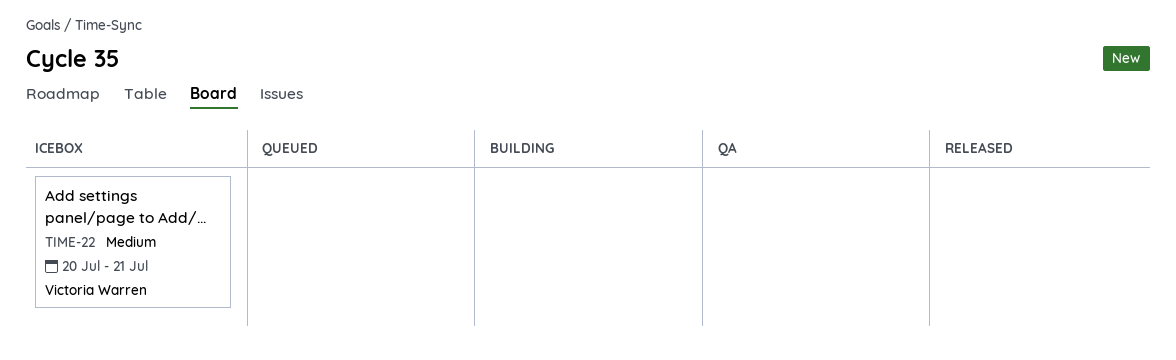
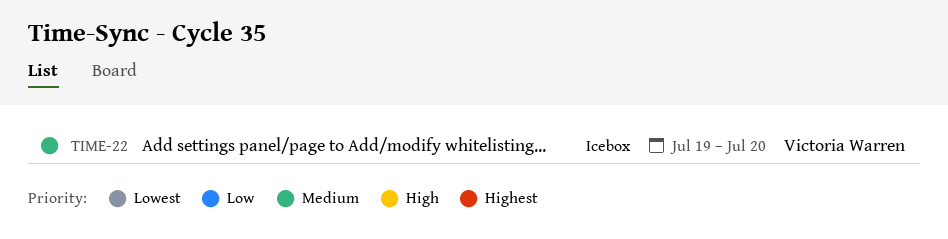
TIME-22, start: Jul 20 -> Jul 19
TIME-22, due: Jul 21 -> Jul 20

